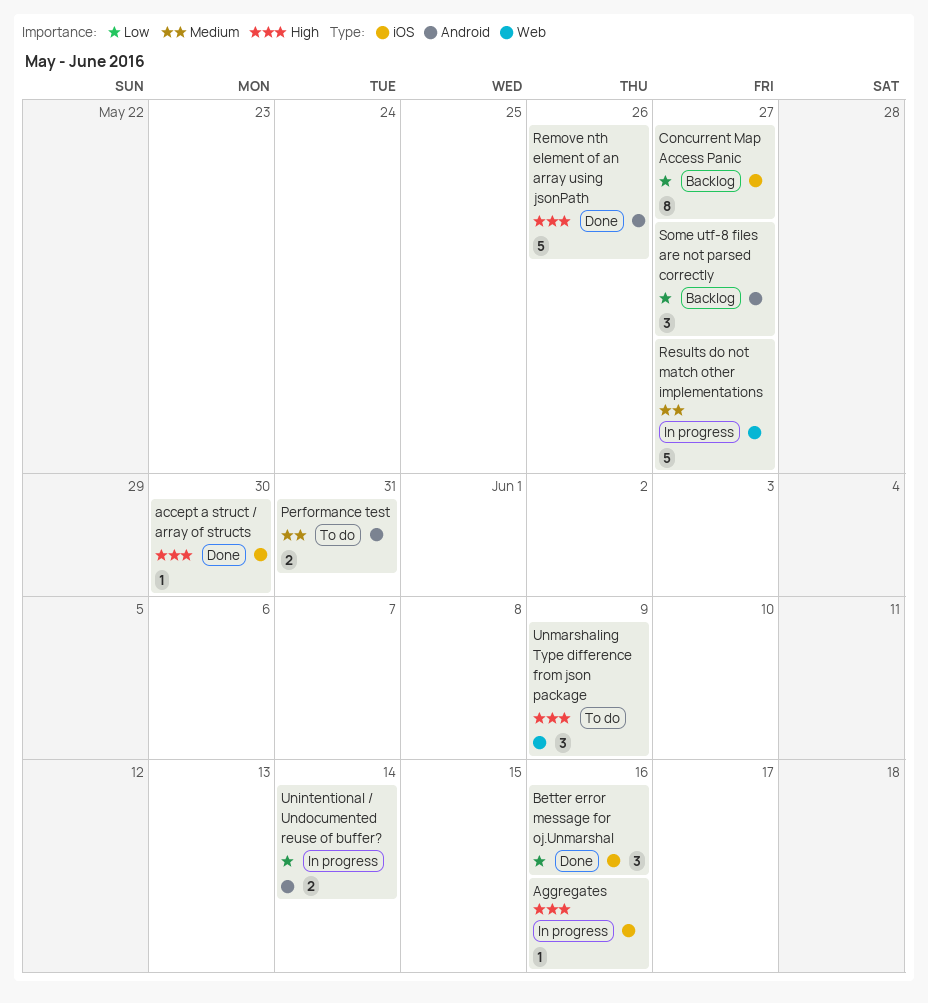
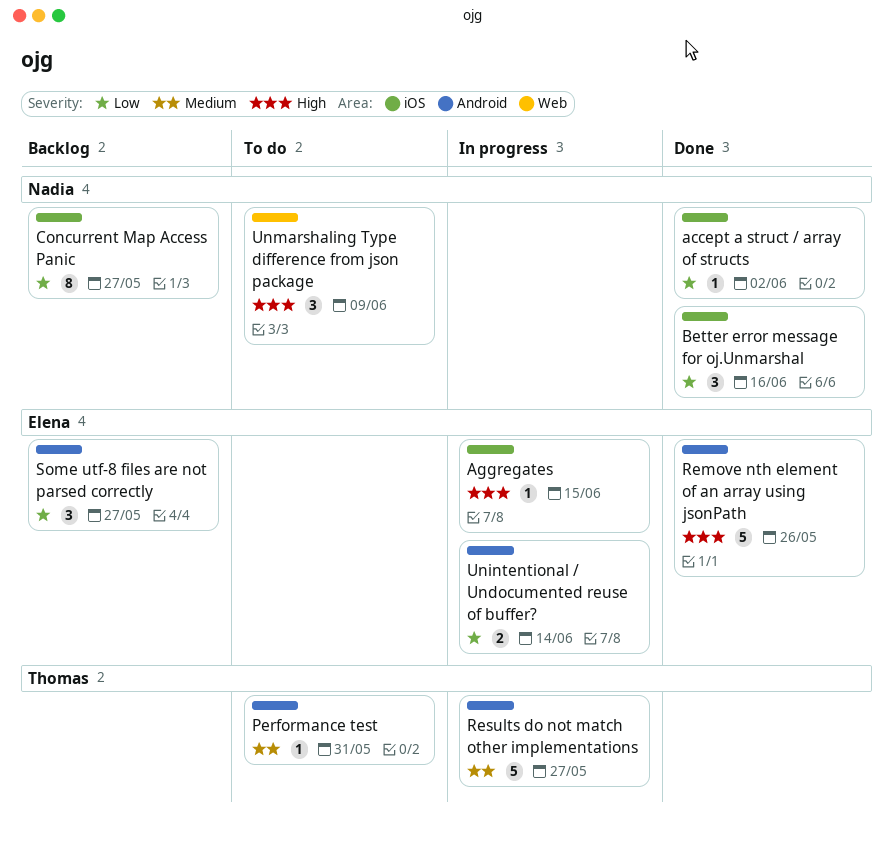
accept a struct / array of structs, priority: High -> Low
accept a struct / array of structs, due: May 30 -> Jun 2
Aggregates, due: Jun 16 -> Jun 15
Performance test, estimate: 2 -> 1
Results do not match other implementations, label: Web -> Android

